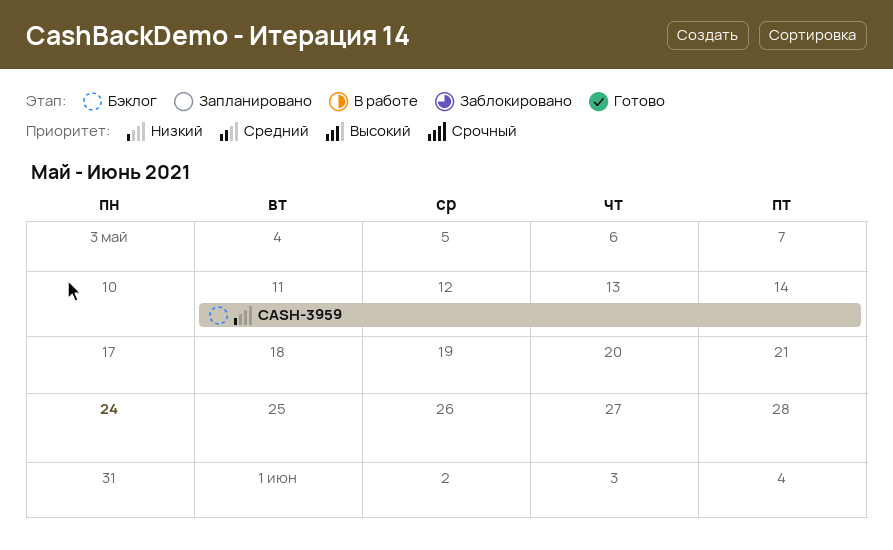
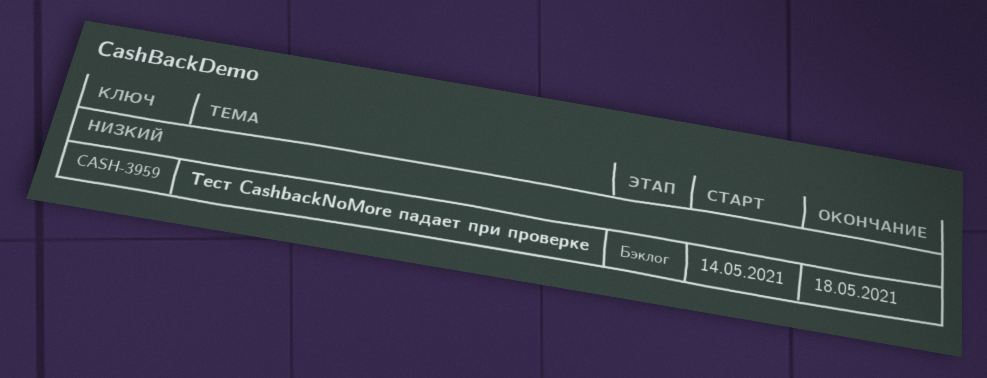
CASH-3959, start: May 11 -> May 14
CASH-3959, due: May 14 -> May 18

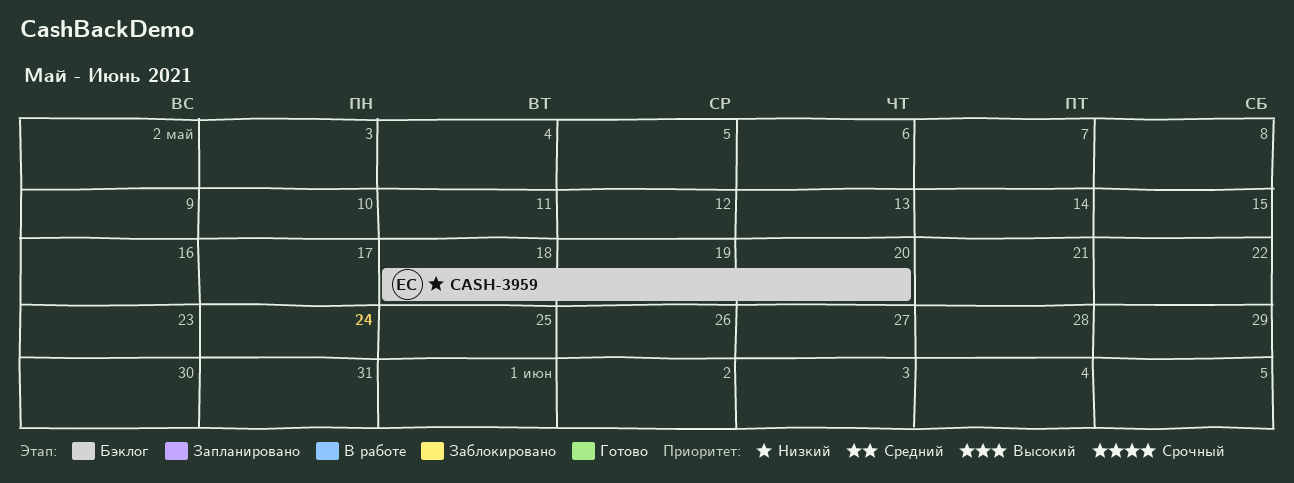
CASH-3959, start: May 14 -> May 18
CASH-3959, due: May 18 -> May 20

